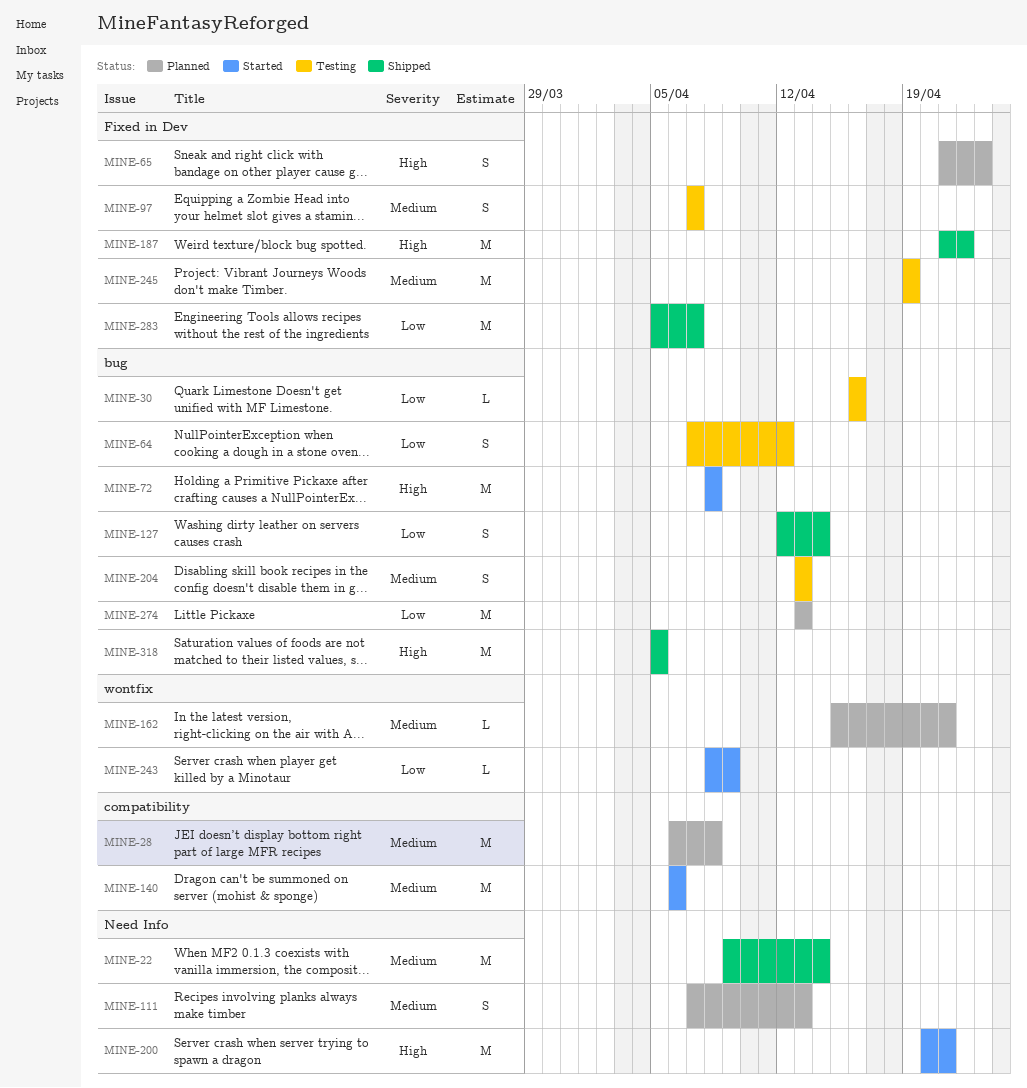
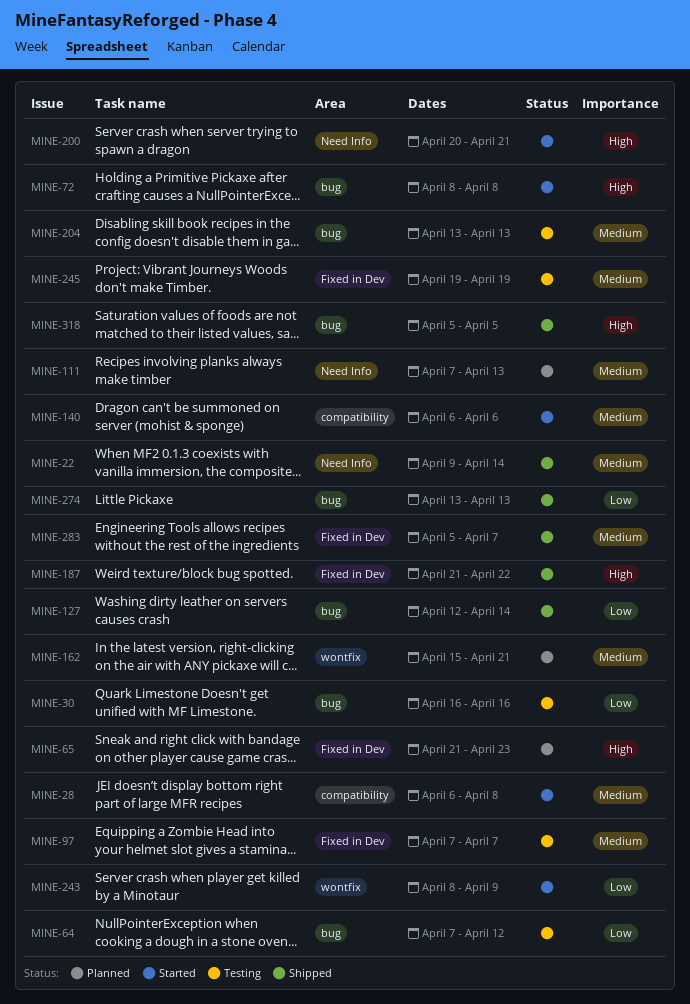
MINE-28, status: Planned -> Started
MINE-274, status: Planned -> Shipped
MINE-283, priority: Low -> Medium

